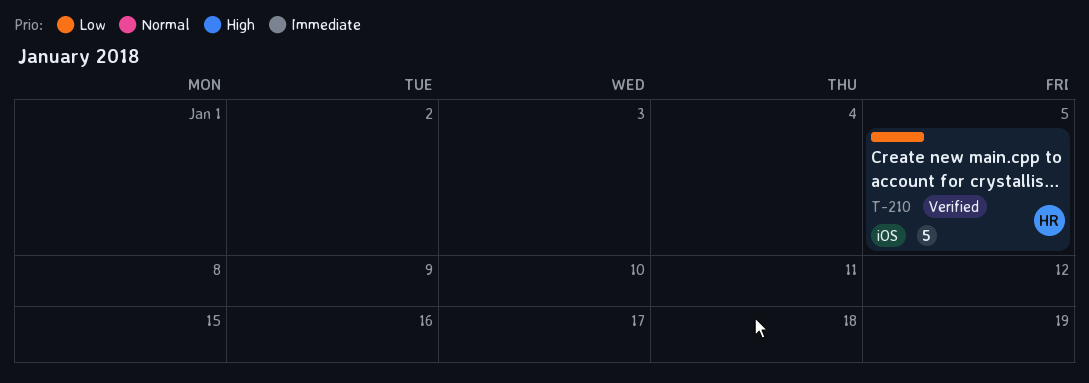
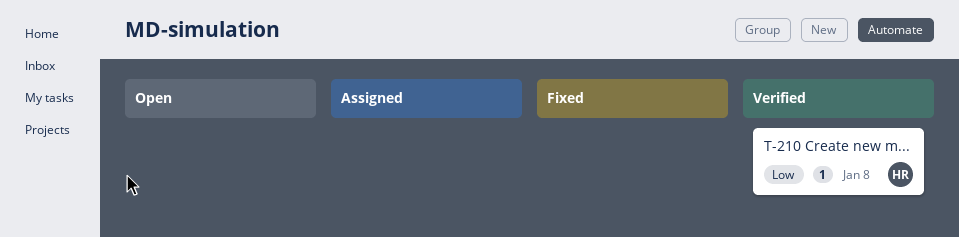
T-210, estimate: 5 -> 1
T-210, due: Jan 5 -> Jan 8

